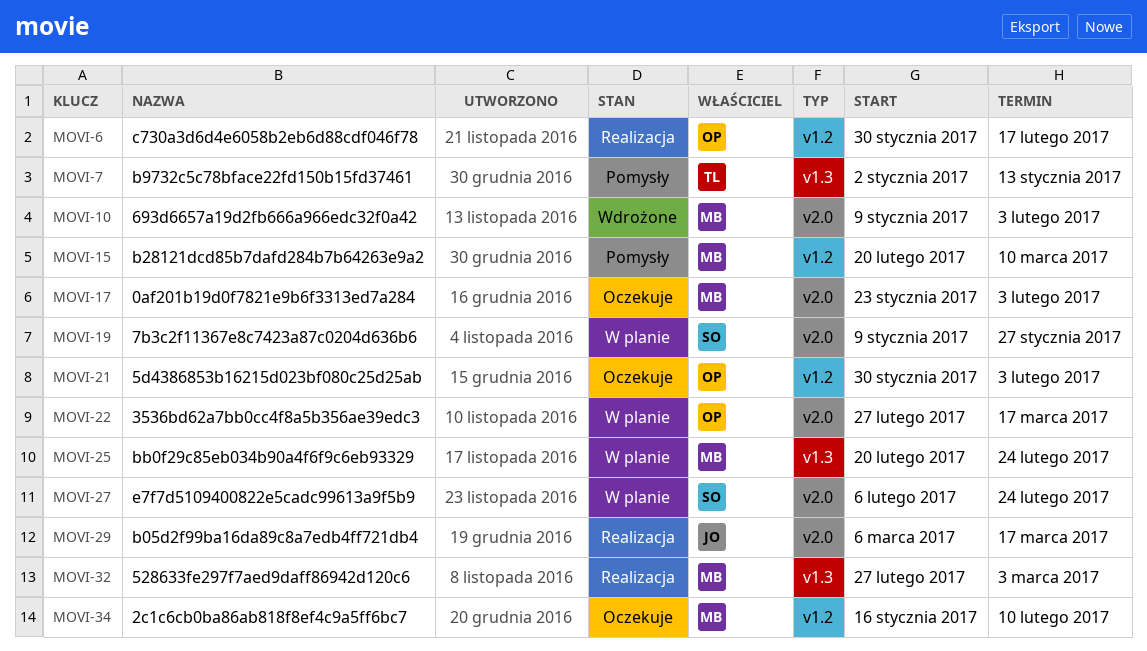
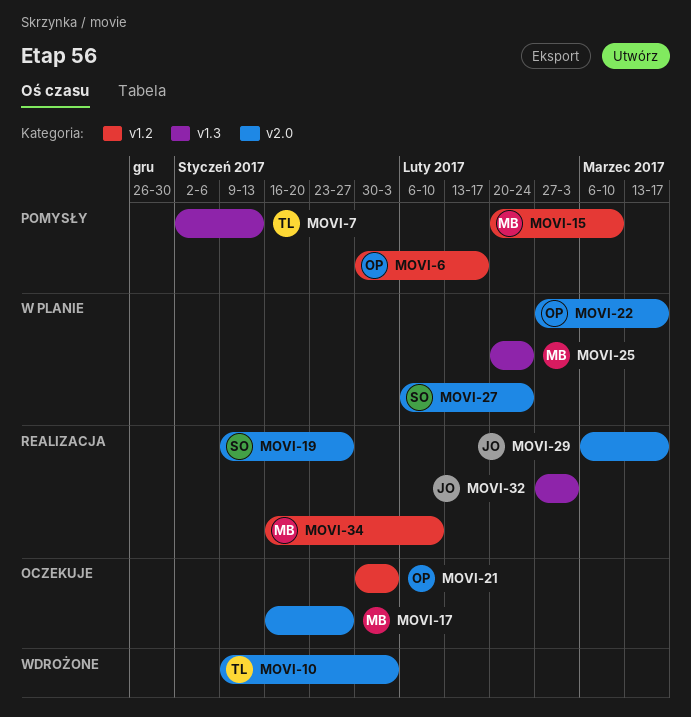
MOVI-6, status: Realizacja -> Pomysły
MOVI-10, owner: MB -> TL
MOVI-17, start: Jan 23 -> Jan 16
MOVI-17, due: Feb 3 -> Jan 27
MOVI-19, status: W planie -> Realizacja
MOVI-32, owner: MB -> JO
MOVI-34, status: Oczekuje -> Realizacja

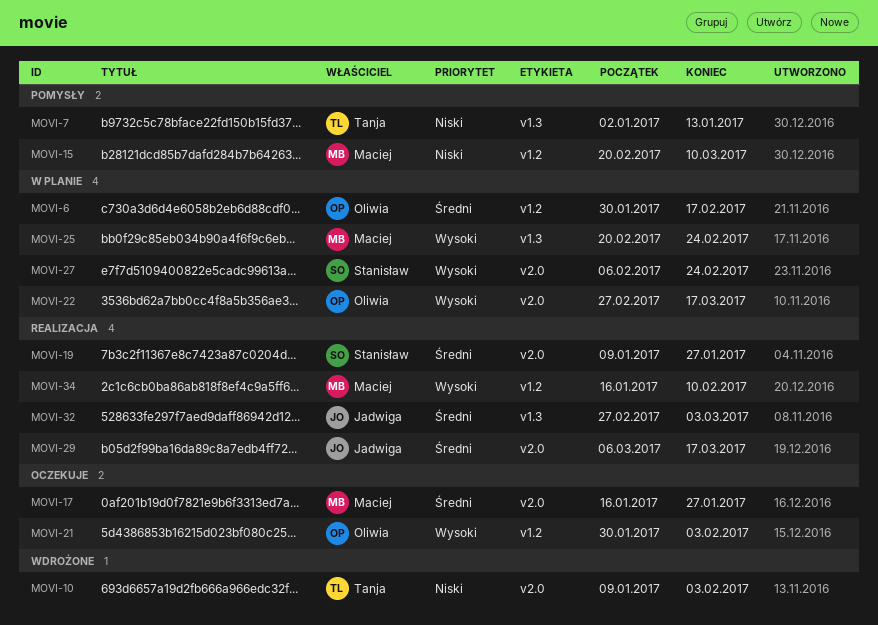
MOVI-6, status: Pomysły -> W planie

